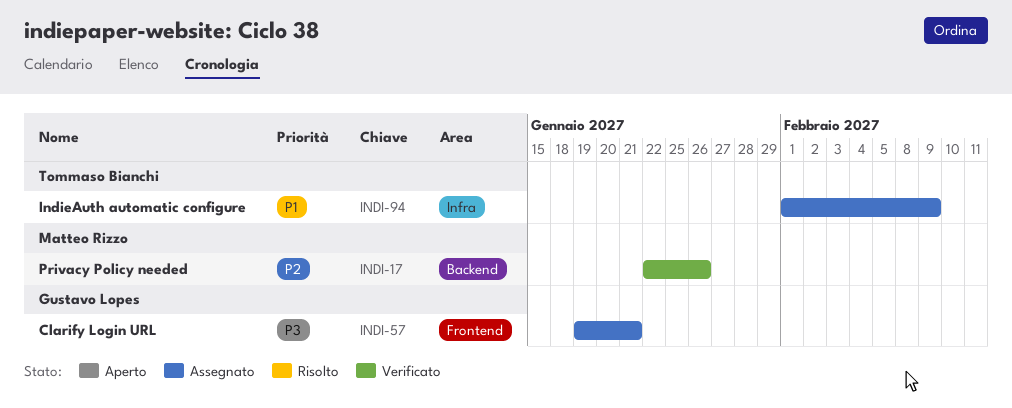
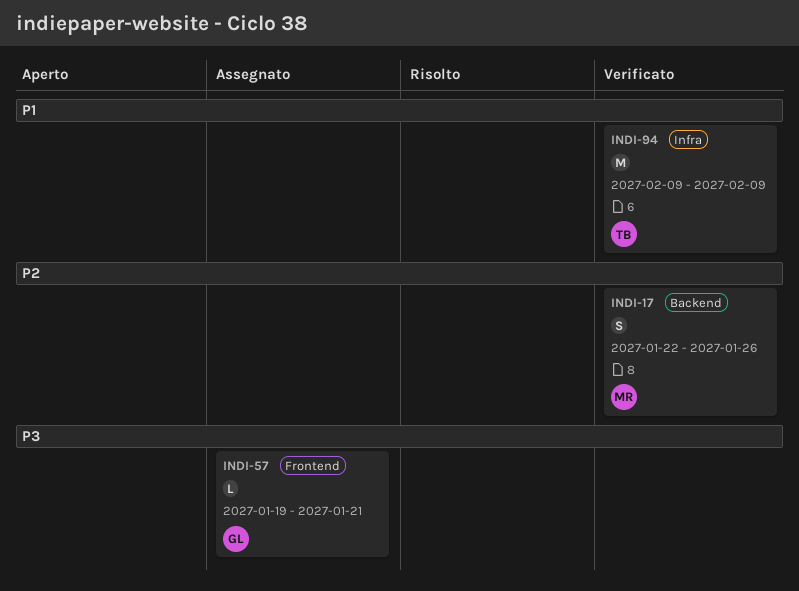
INDI-94, status: Assegnato -> Verificato
INDI-94, start: Feb 1 -> Feb 9

